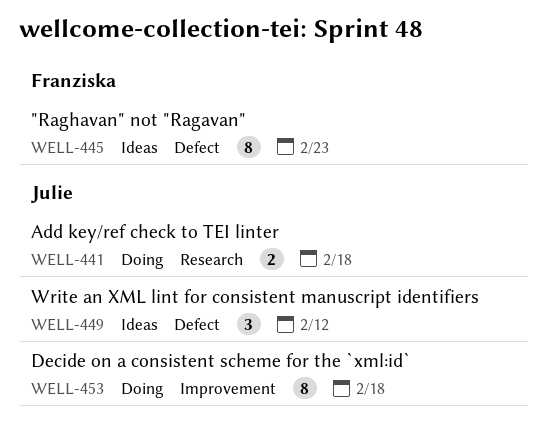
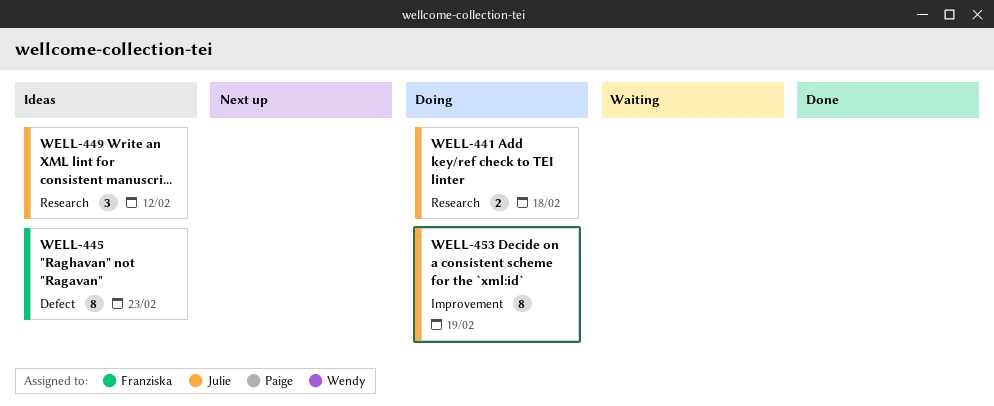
WELL-449, label: Defect -> Research
WELL-453, due: Feb 18 -> Feb 19

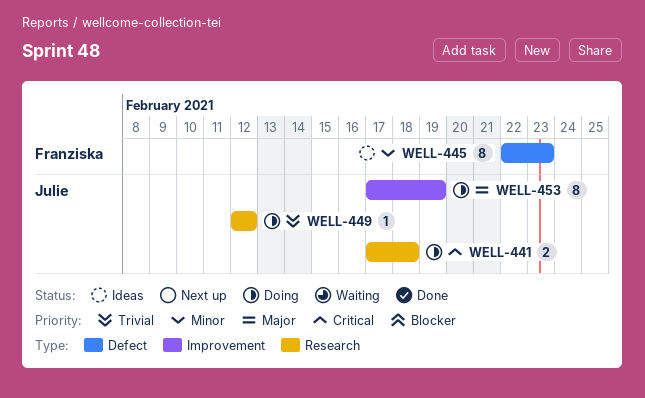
WELL-449, status: Ideas -> Doing
WELL-449, estimate: 3 -> 1

